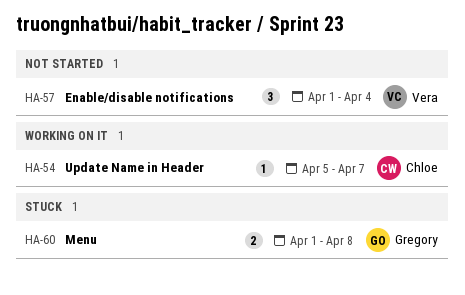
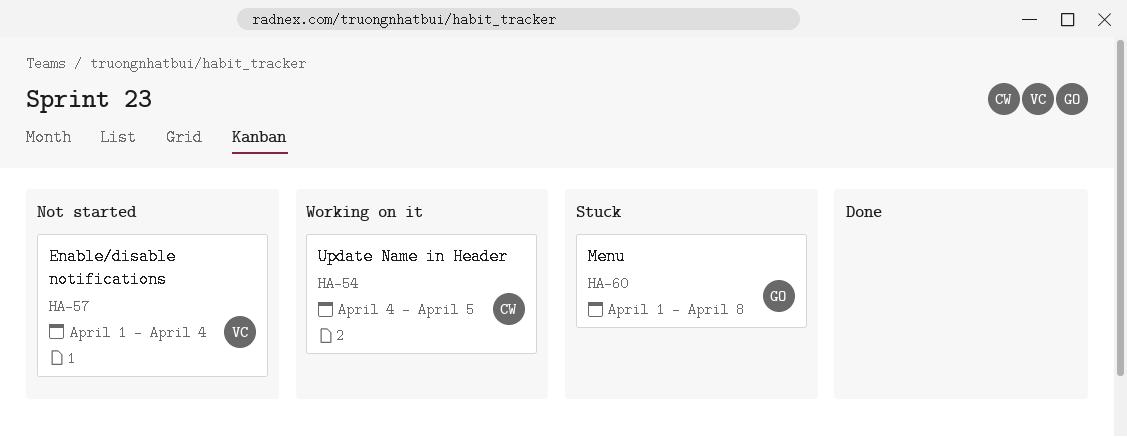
HA-54, start: Apr 5 -> Apr 4
HA-54, due: Apr 7 -> Apr 5

